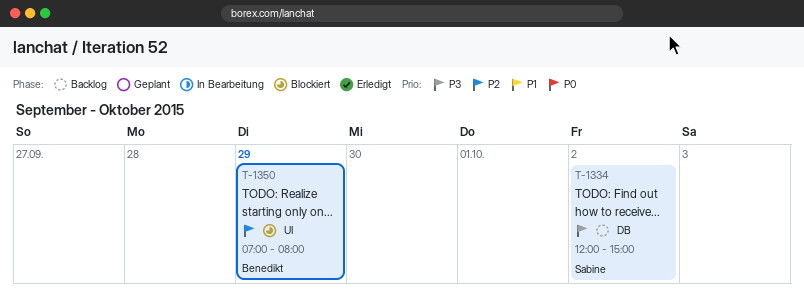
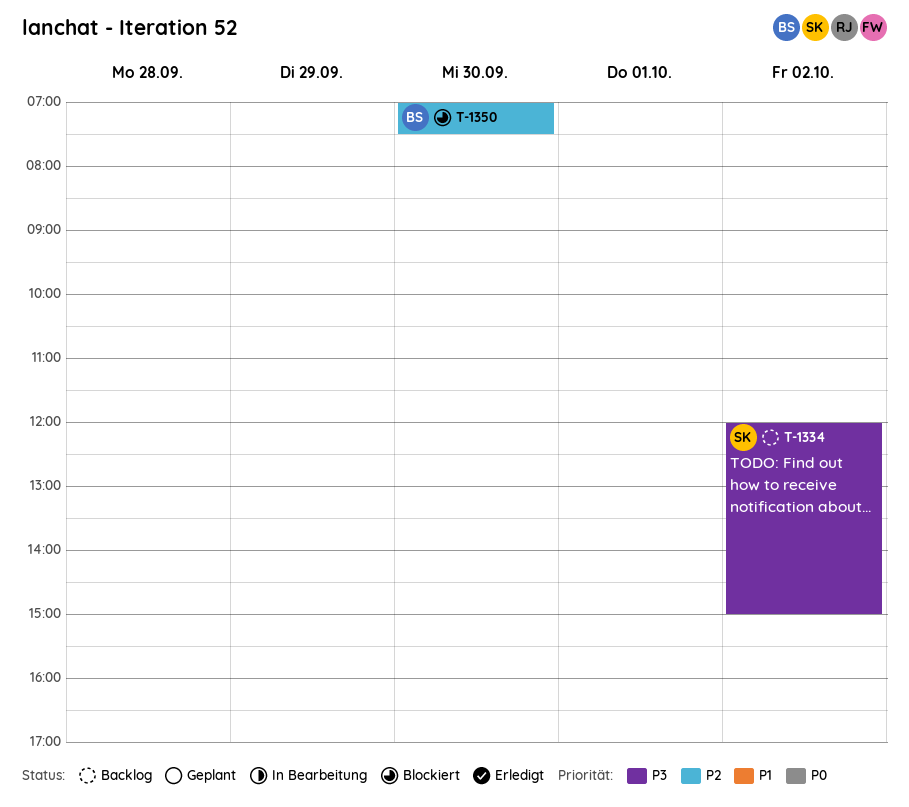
T-1350, day: Sep 29 -> Sep 30
T-1350, ends: 08:00 -> 07:30

